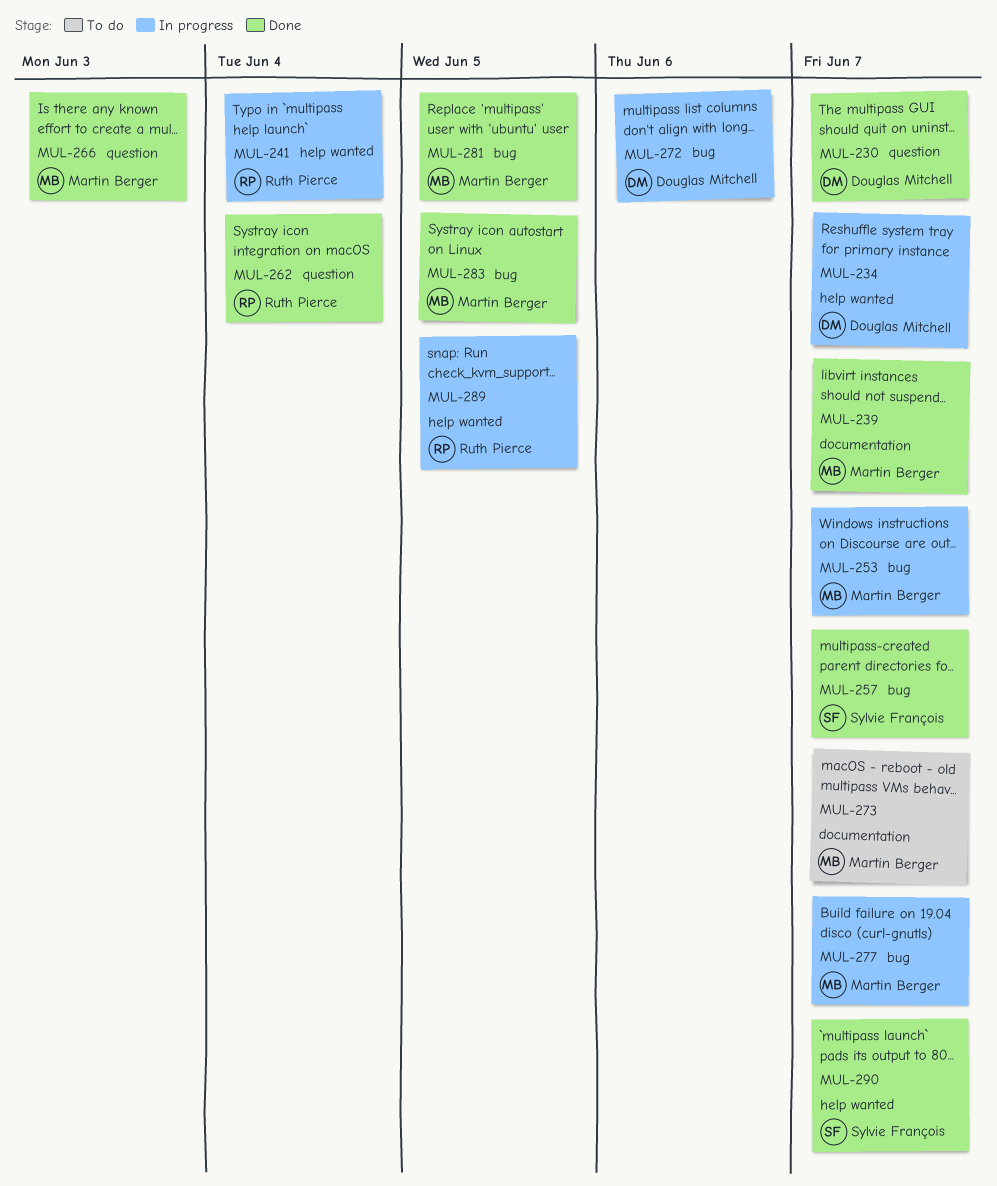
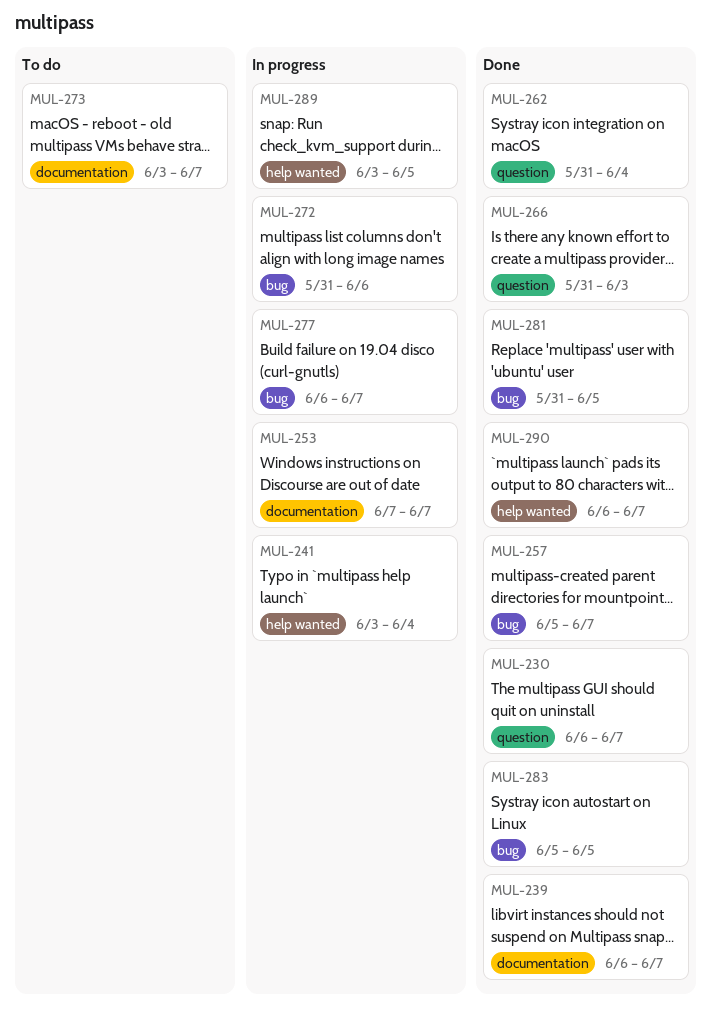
MUL-234: present -> none
MUL-253, label: bug -> documentation

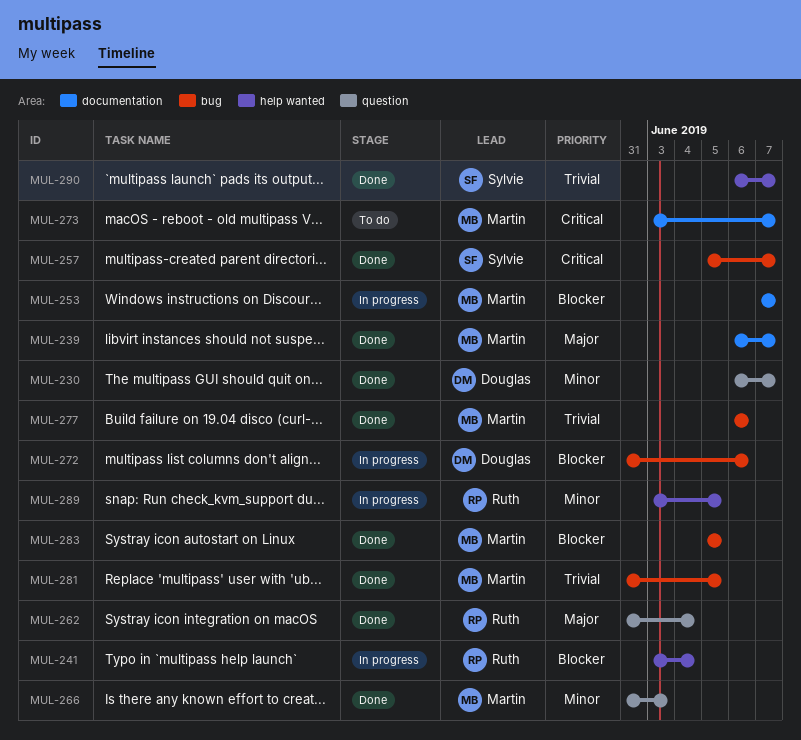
MUL-277, status: In progress -> Done
MUL-277, due: Jun 7 -> Jun 6

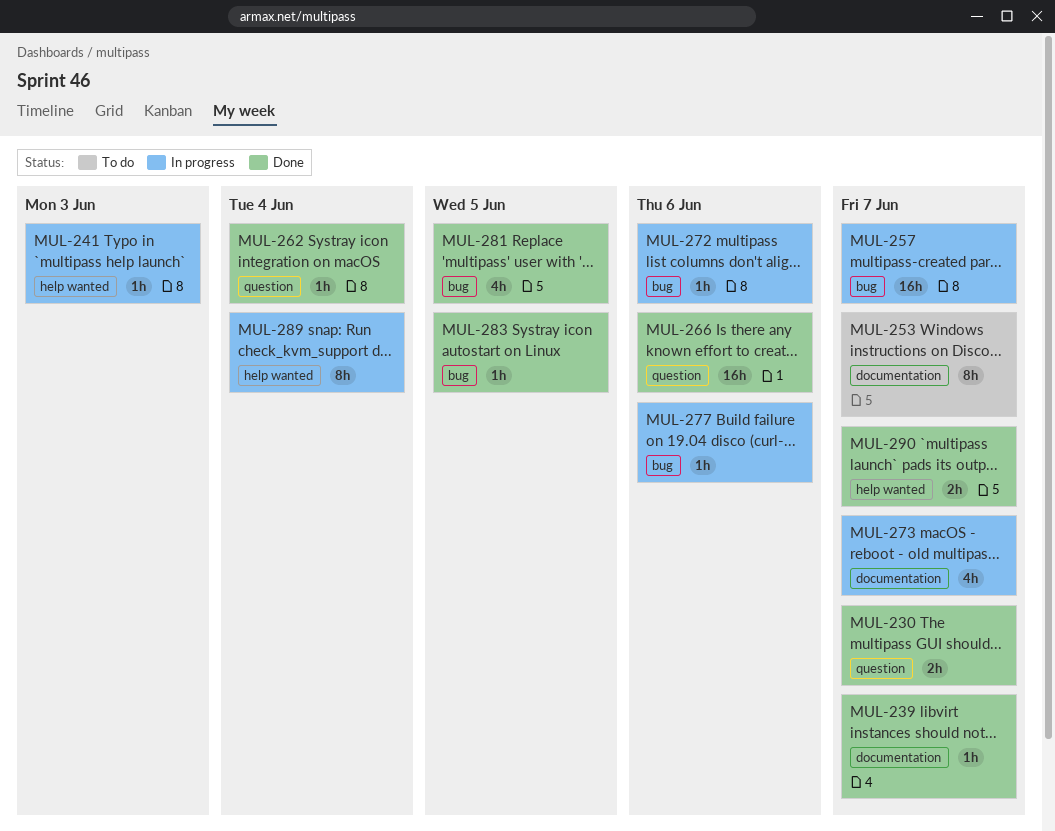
MUL-241, due: Jun 4 -> Jun 3
MUL-253, status: In progress -> To do
MUL-257, status: Done -> In progress
MUL-266, due: Jun 3 -> Jun 6
MUL-273, status: To do -> In progress
MUL-277, status: Done -> In progress
MUL-289, due: Jun 5 -> Jun 4

